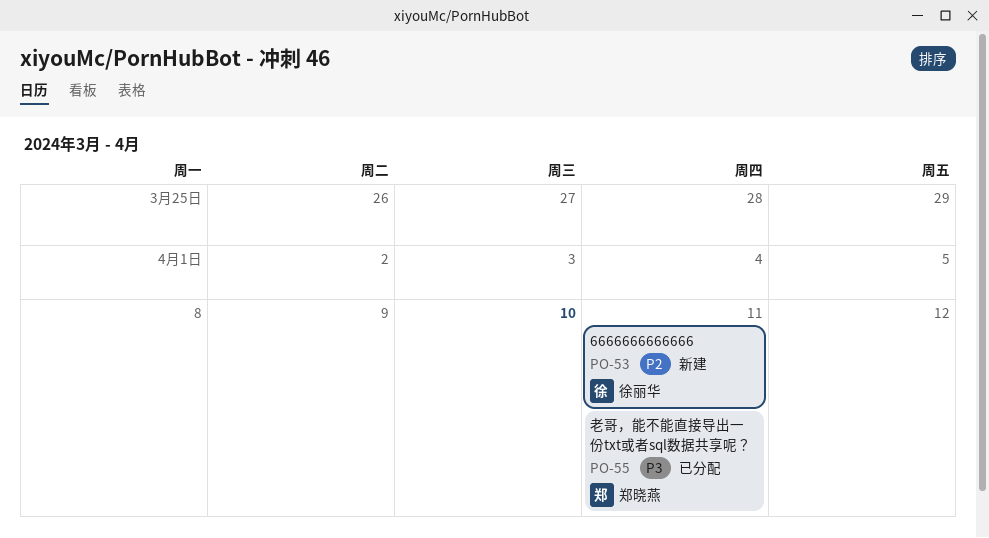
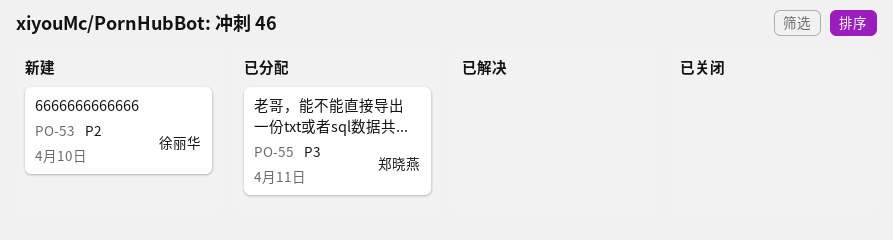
PO-53, due: Apr 11 -> Apr 10

